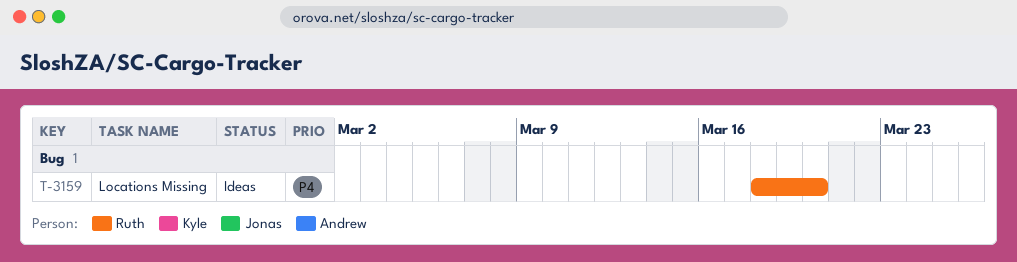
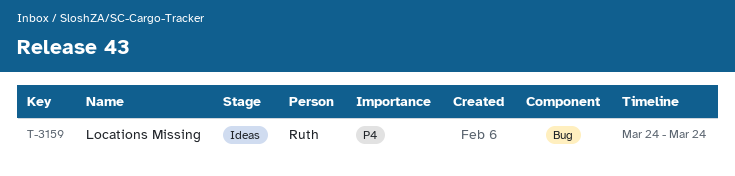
T-3159, start: Mar 18 -> Mar 24
T-3159, due: Mar 20 -> Mar 24

